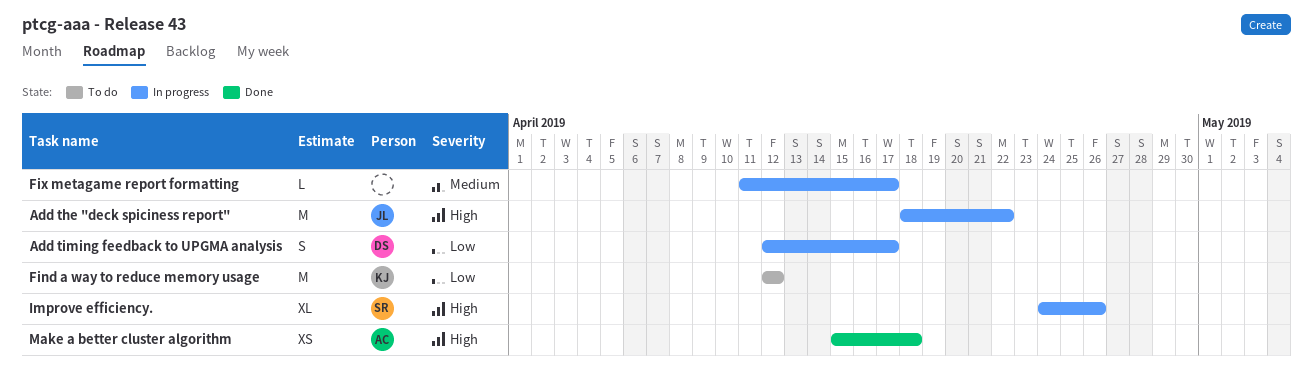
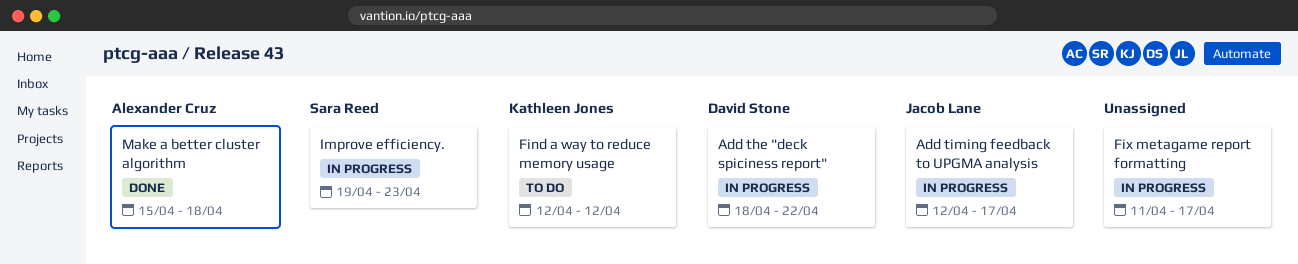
Add the "deck spiciness report", owner: Jacob Lane -> David Stone
Add timing feedback to UPGMA analysis, owner: David Stone -> Jacob Lane
Improve efficiency., start: Apr 24 -> Apr 19
Improve efficiency., due: Apr 26 -> Apr 23

